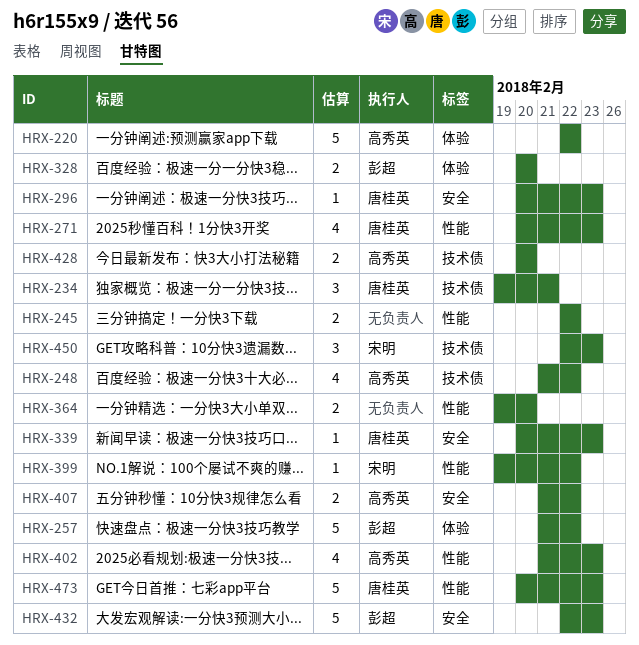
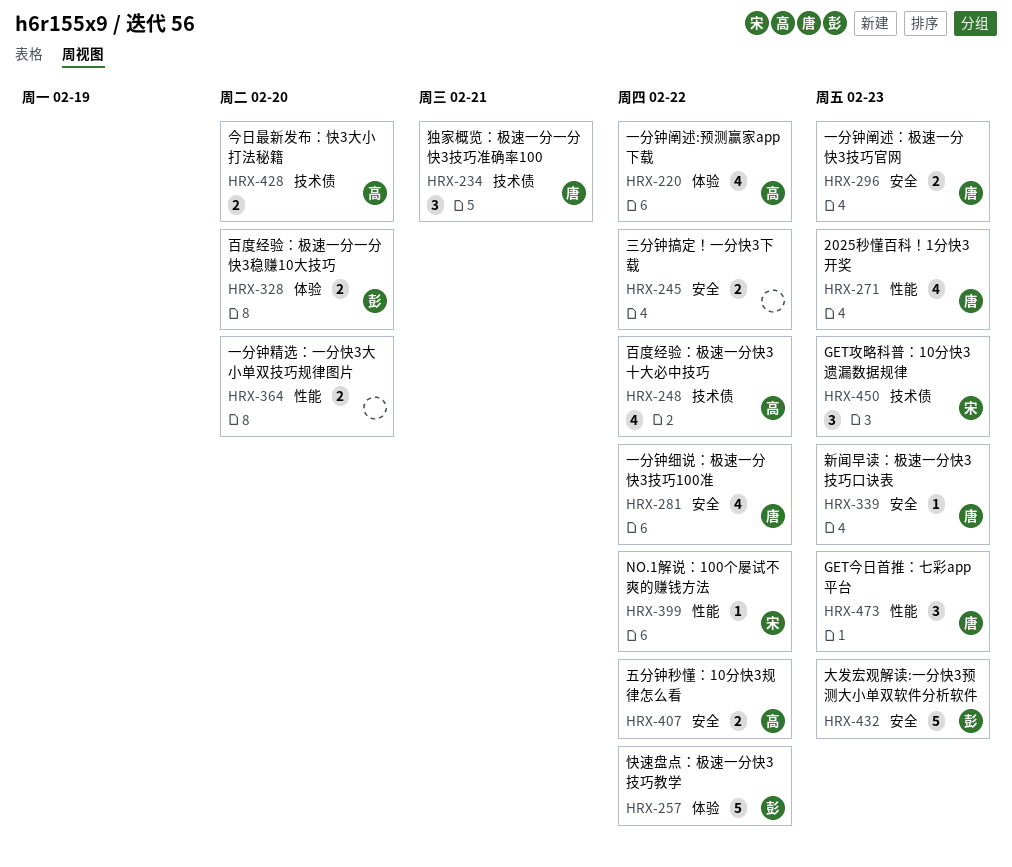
HRX-220, estimate: 5 -> 4
HRX-245, label: 性能 -> 安全
HRX-281: none -> present
HRX-296, estimate: 1 -> 2
HRX-402: present -> none
HRX-473, estimate: 5 -> 3

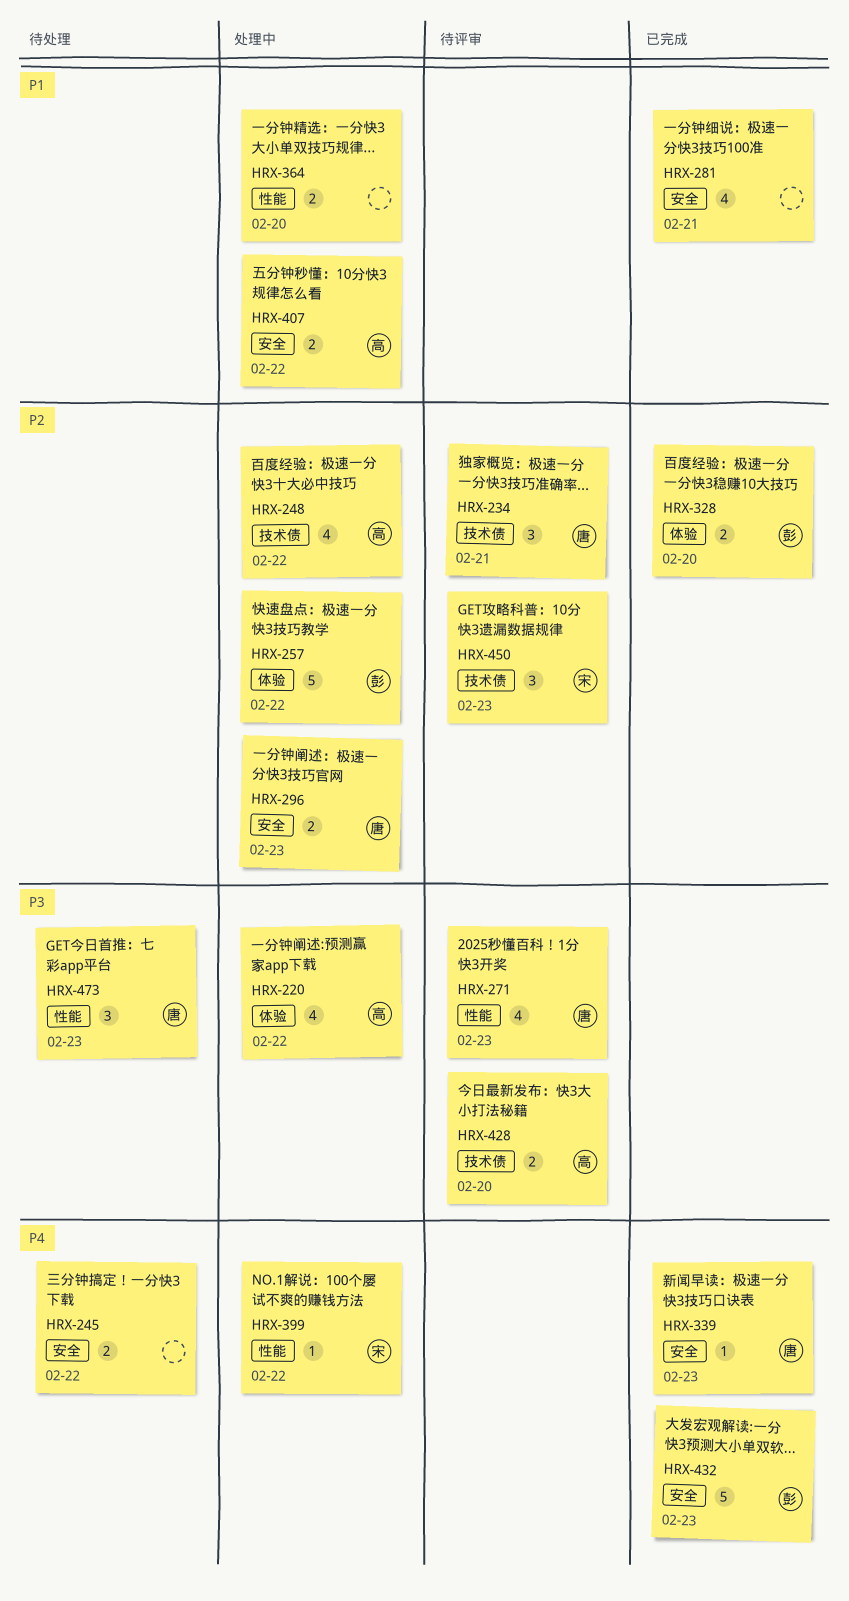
HRX-281, owner: 唐 -> none
HRX-281, due: Feb 22 -> Feb 21

